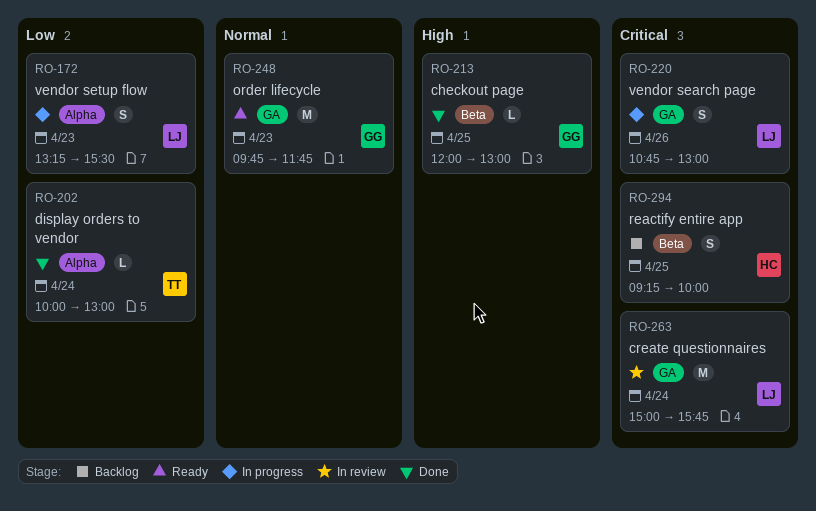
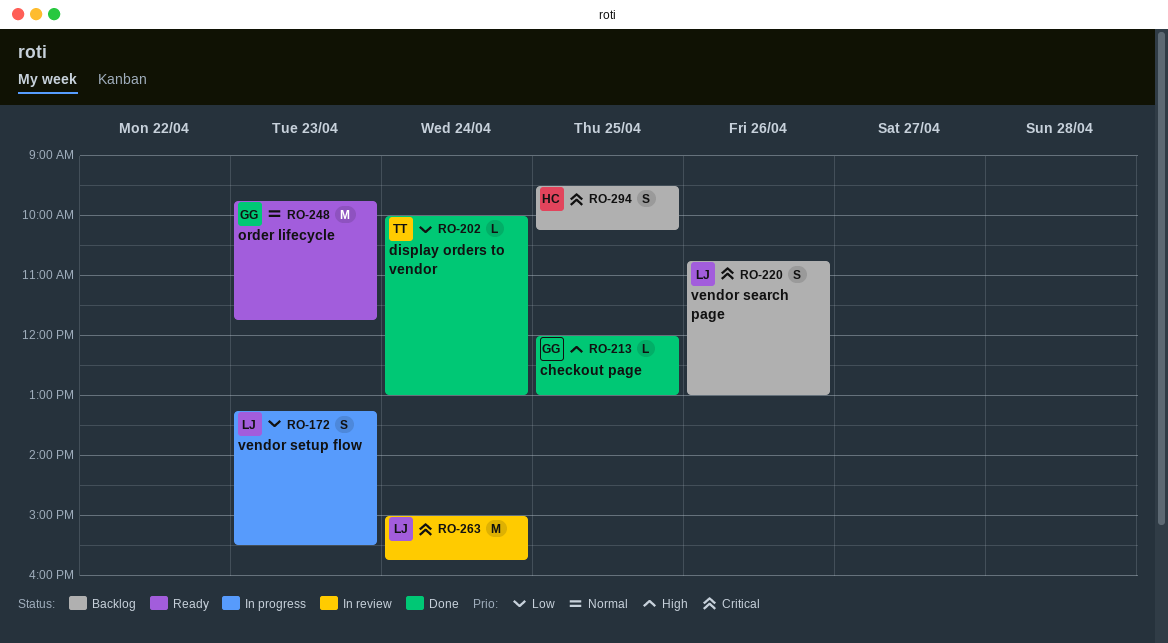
RO-220, status: In progress -> Backlog
RO-294, begins: 09:15 -> 09:30
RO-294, ends: 10:00 -> 10:15

